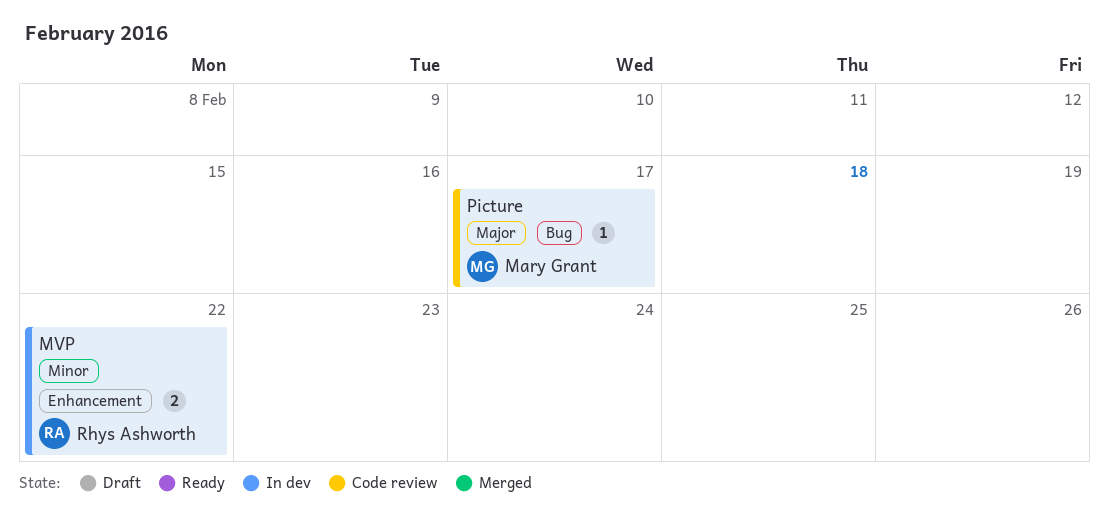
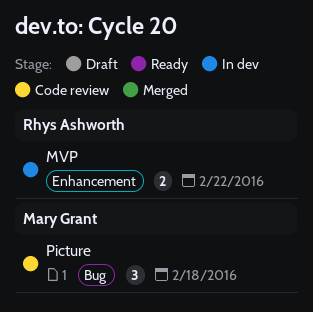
Picture, estimate: 1 -> 3
Picture, due: Feb 17 -> Feb 18

